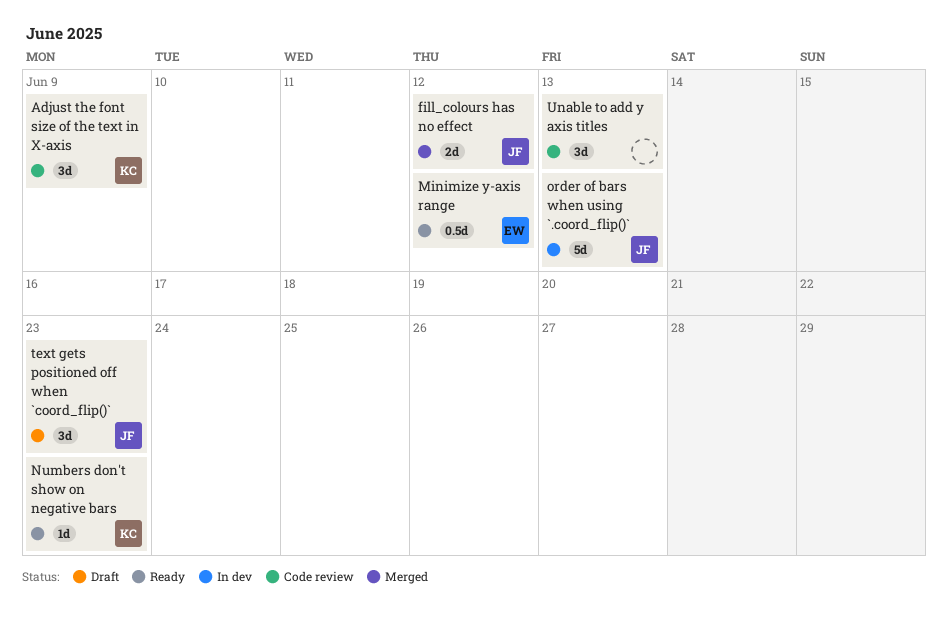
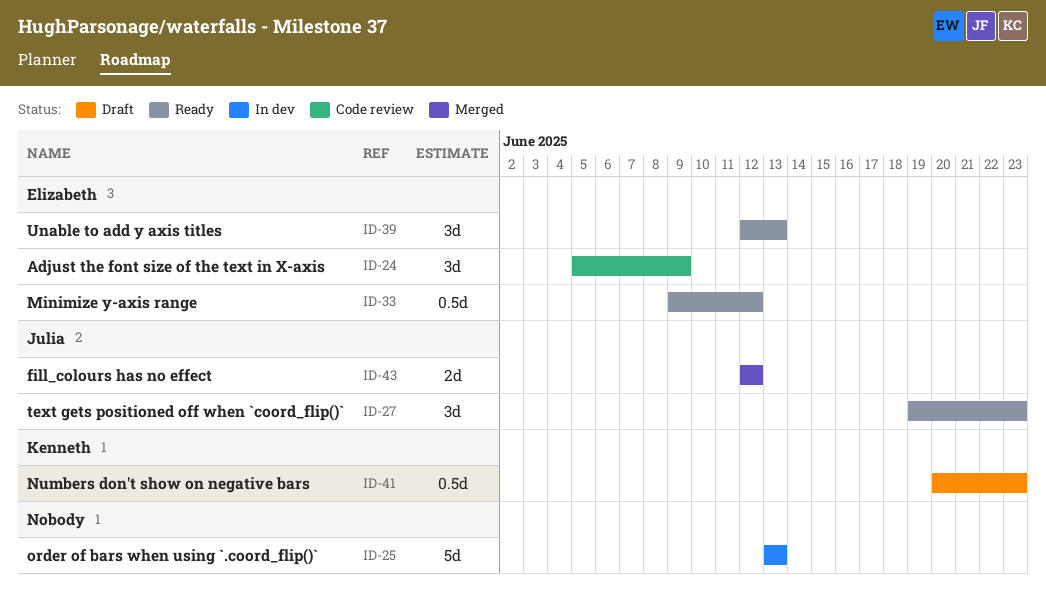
Adjust the font size of the text in X-axis, owner: Kenneth -> Elizabeth
Numbers don't show on negative bars, status: Ready -> Draft
Numbers don't show on negative bars, estimate: 1d -> 0.5d
order of bars when using `.coord_flip()`, owner: Julia -> none
text gets positioned off when `coord_flip()`, status: Draft -> Ready
Unable to add y axis titles, status: Code review -> Ready
Unable to add y axis titles, owner: none -> Elizabeth

